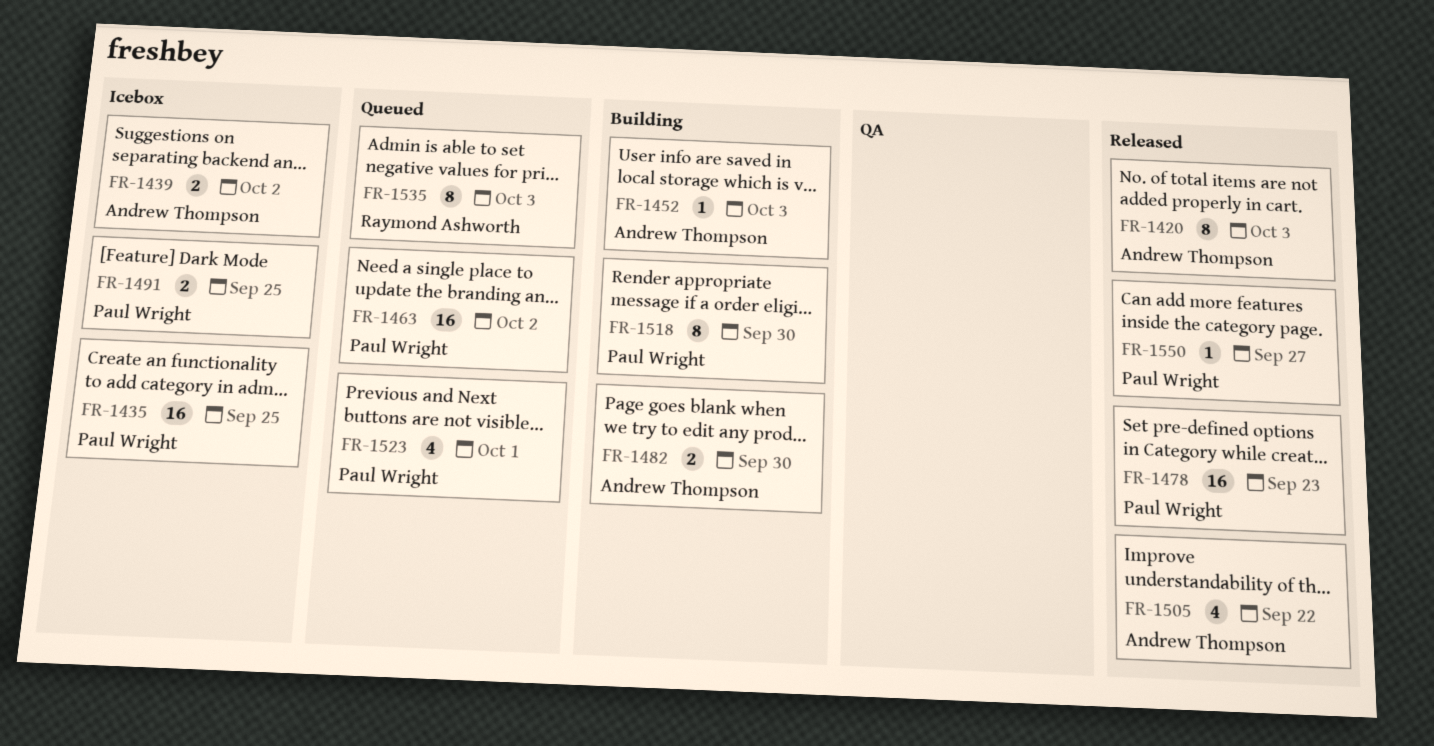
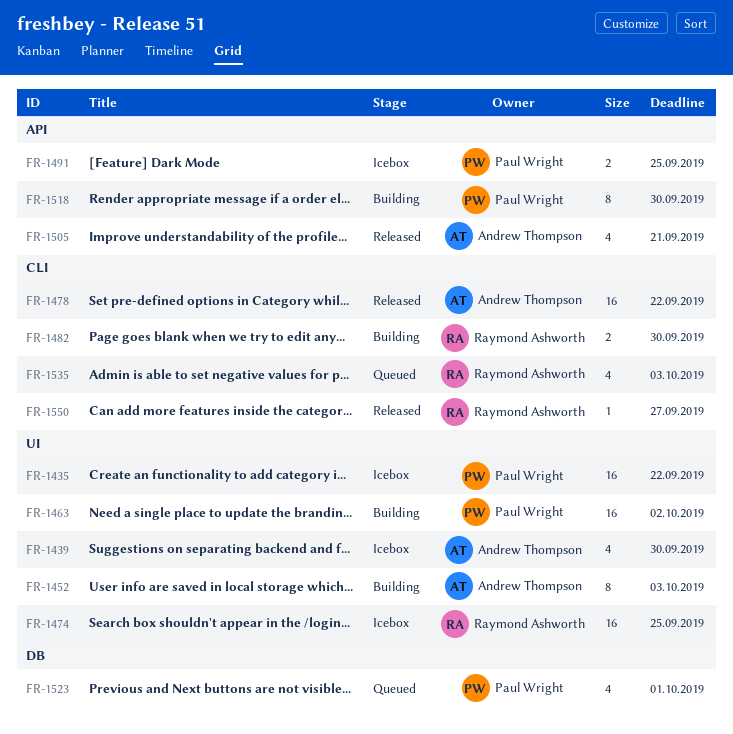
FR-1420: present -> none
FR-1435, due: Sep 25 -> Sep 22
FR-1439, estimate: 2 -> 4
FR-1439, due: Oct 2 -> Sep 30
FR-1452, estimate: 1 -> 8
FR-1463, status: Queued -> Building
FR-1474: none -> present
FR-1478, owner: Paul Wright -> Andrew Thompson
FR-1478, due: Sep 23 -> Sep 22
FR-1482, owner: Andrew Thompson -> Raymond Ashworth
FR-1505, due: Sep 22 -> Sep 21
FR-1535, estimate: 8 -> 4
FR-1550, owner: Paul Wright -> Raymond Ashworth

